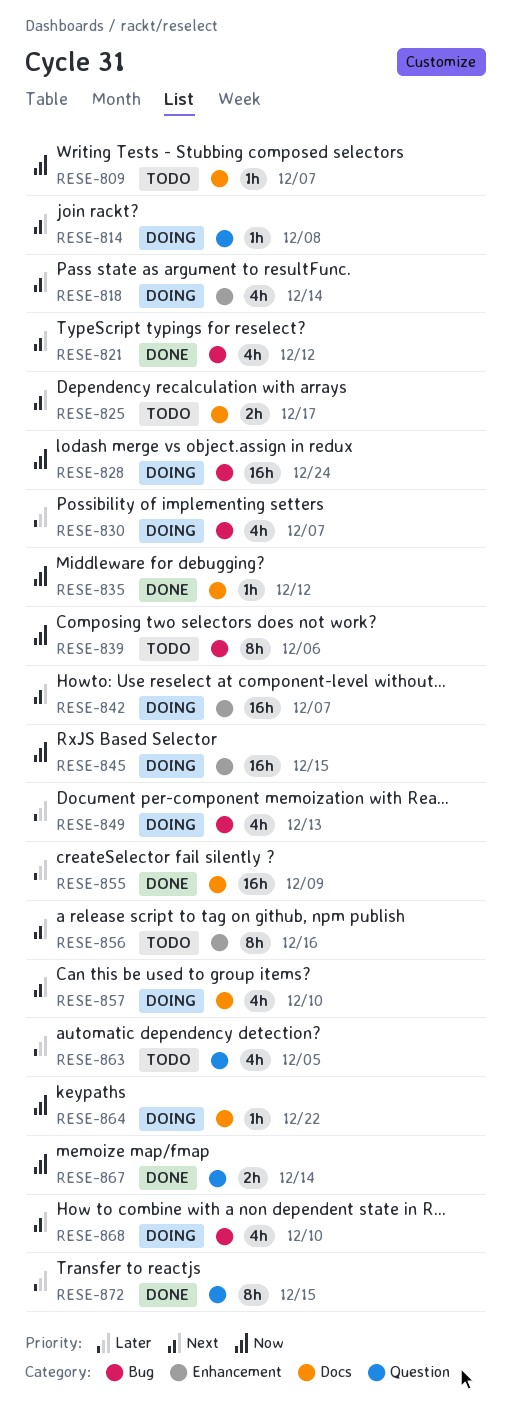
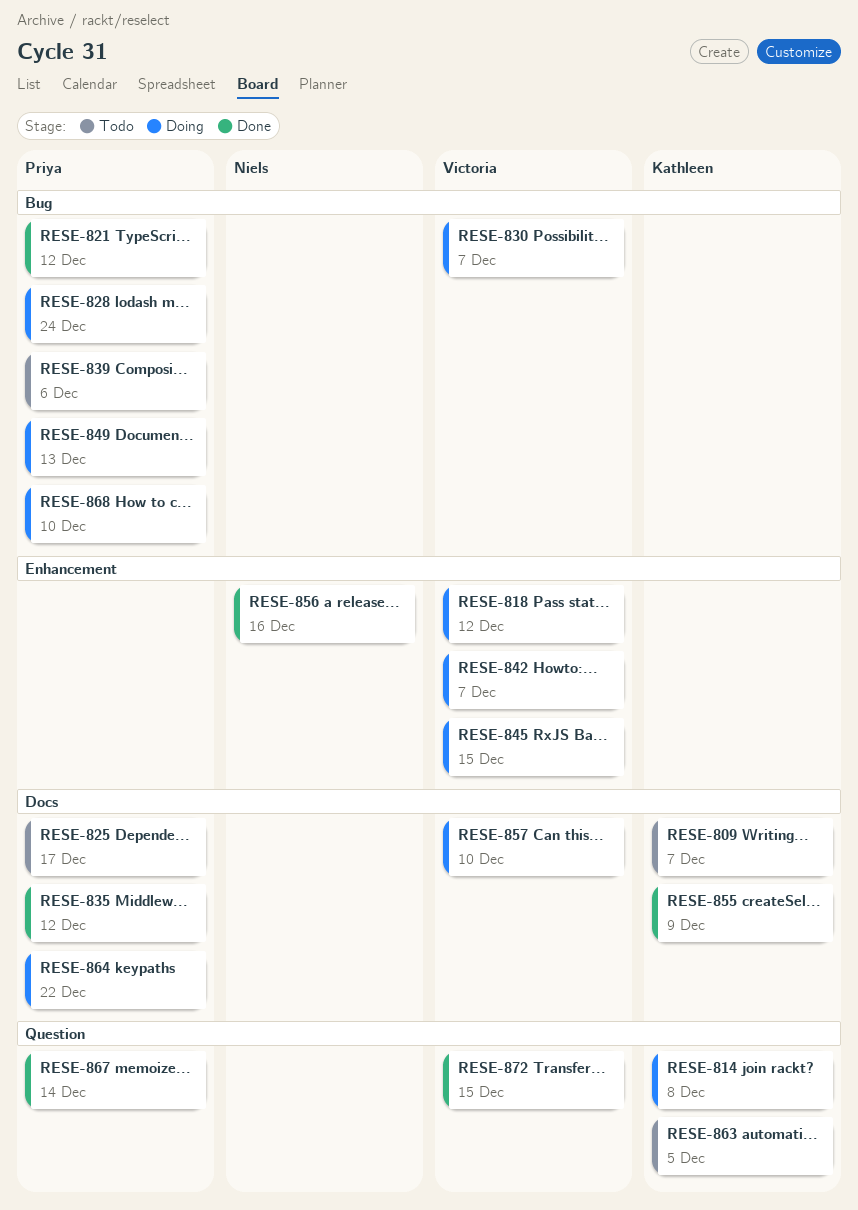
RESE-818, due: Dec 14 -> Dec 12
RESE-856, status: Todo -> Done

